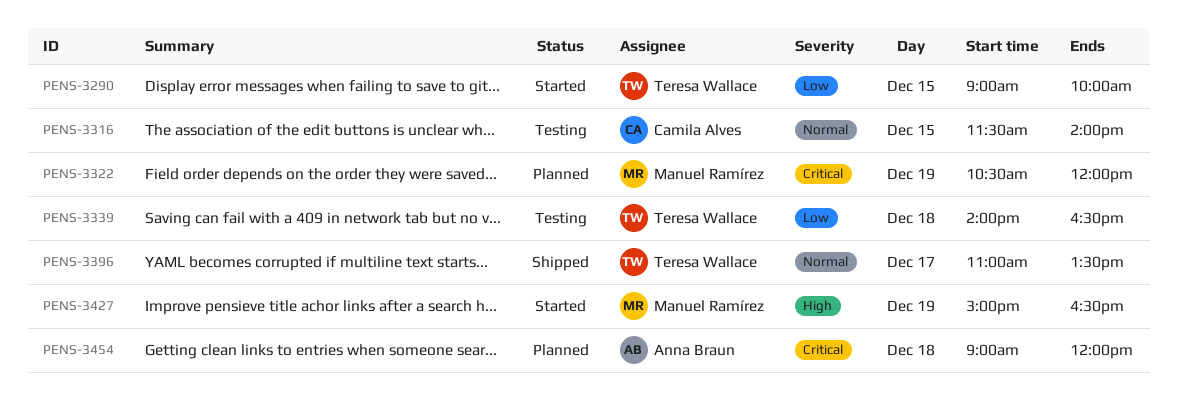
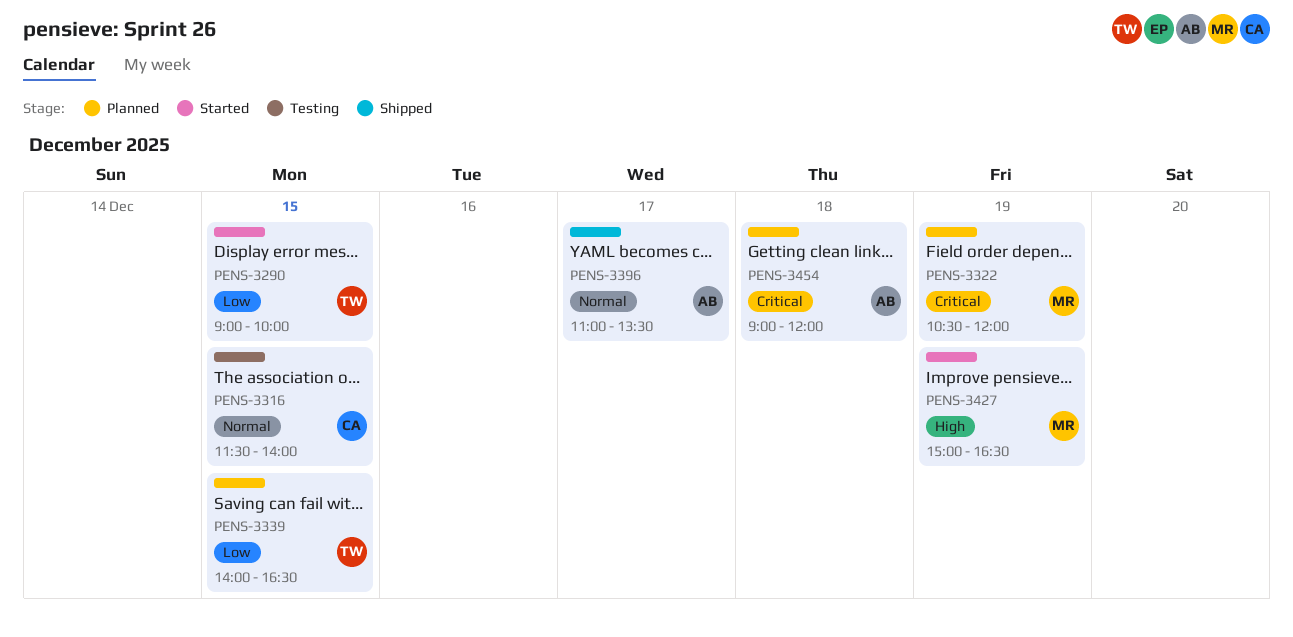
PENS-3339, status: Testing -> Planned
PENS-3339, day: Dec 18 -> Dec 15
PENS-3396, owner: Teresa Wallace -> Anna Braun

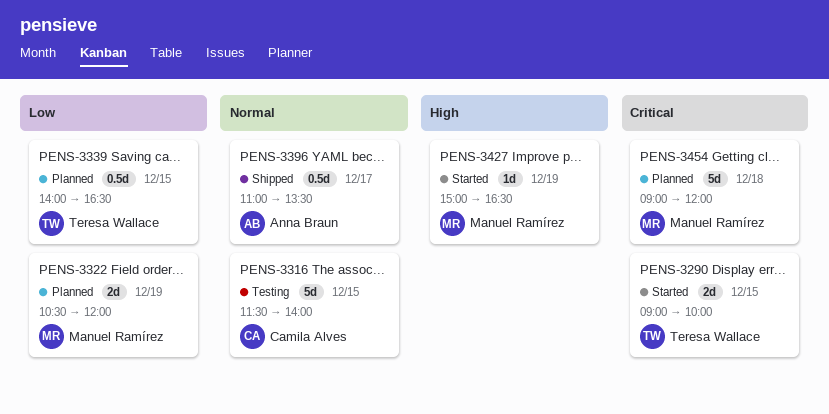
PENS-3290, priority: Low -> Critical
PENS-3322, priority: Critical -> Low
PENS-3454, owner: Anna Braun -> Manuel Ramírez

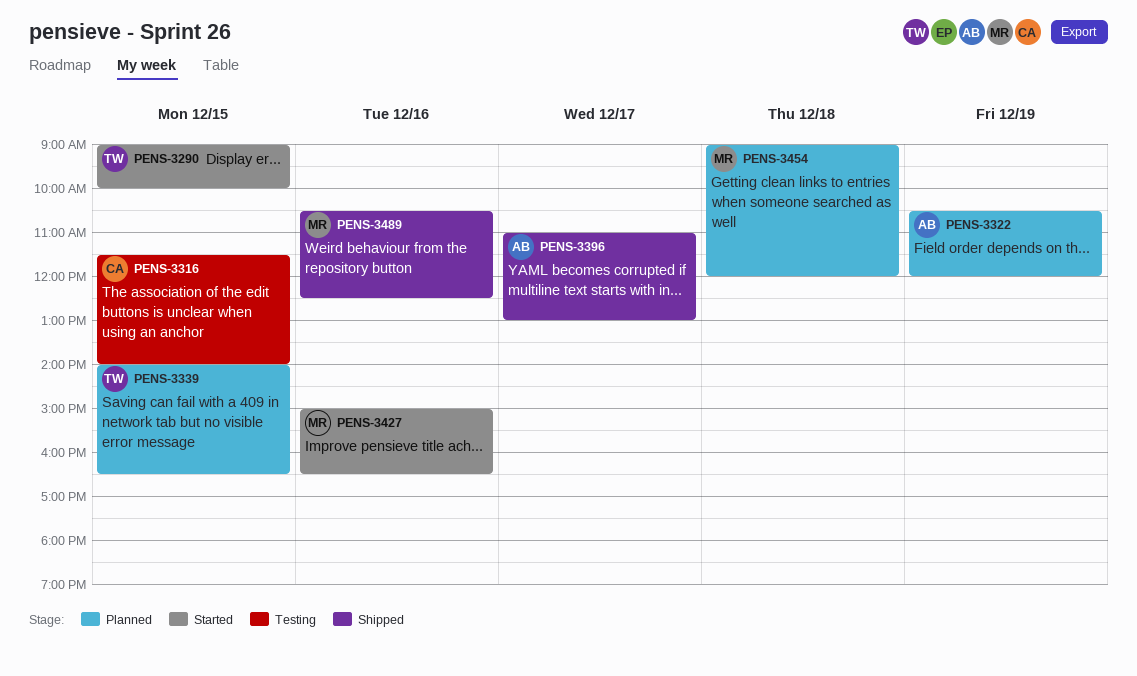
PENS-3322, owner: Manuel Ramírez -> Anna Braun
PENS-3396, ends: 13:30 -> 13:00
PENS-3427, day: Dec 19 -> Dec 16
PENS-3489: none -> present

